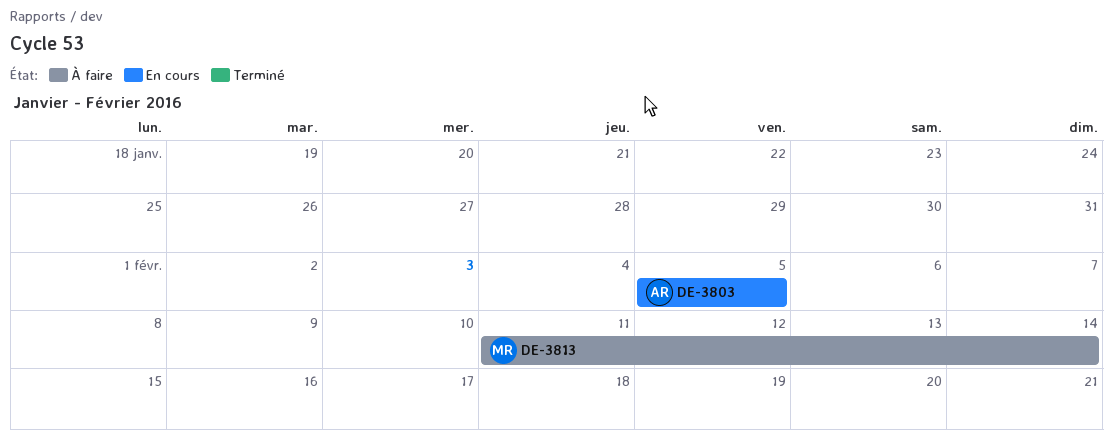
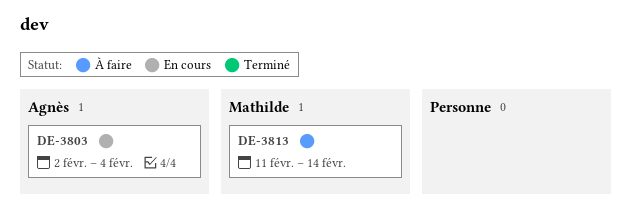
DE-3803, start: Feb 5 -> Feb 2
DE-3803, due: Feb 5 -> Feb 4

